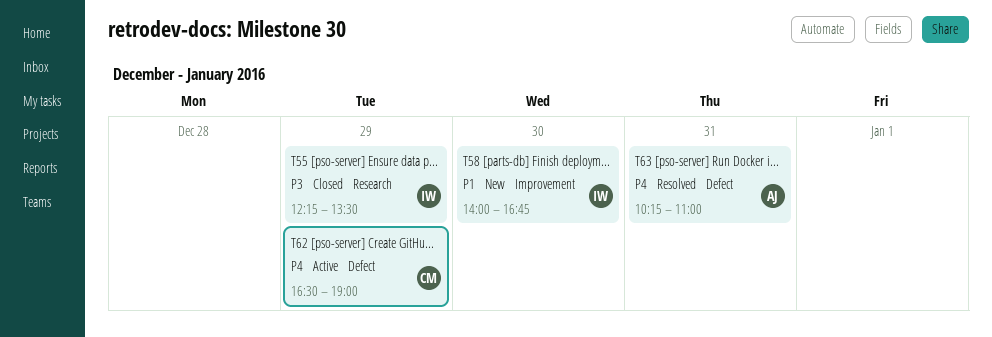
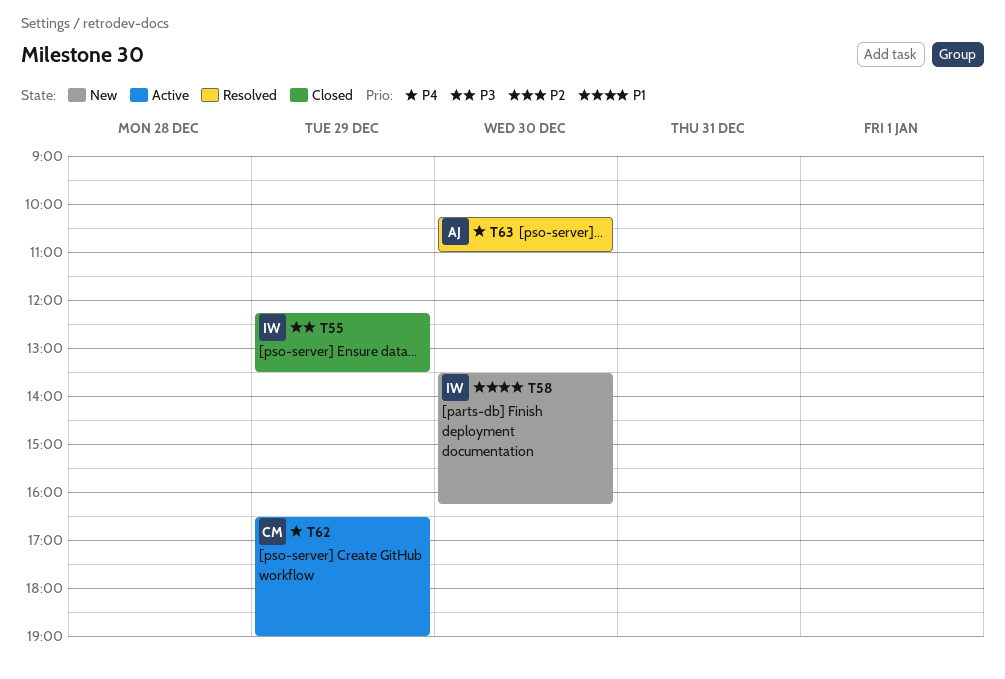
T58, begins: 14:00 -> 13:30
T58, ends: 16:45 -> 16:15
T63, day: Dec 31 -> Dec 30

